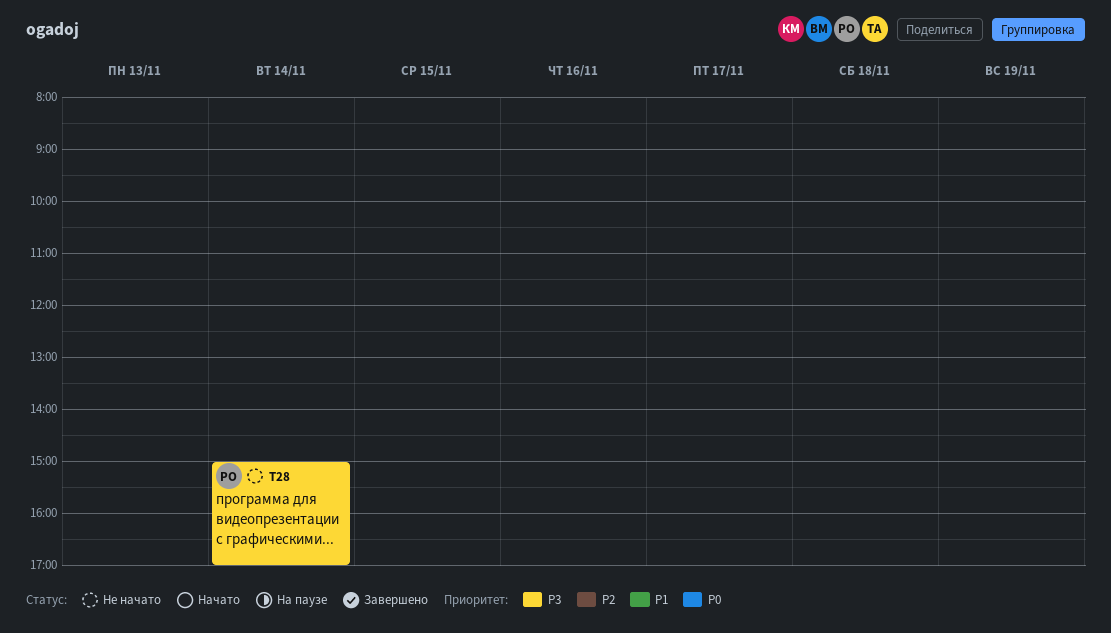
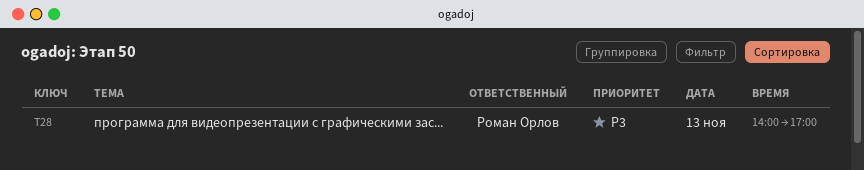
T28, day: Nov 14 -> Nov 13
T28, begins: 15:00 -> 14:00

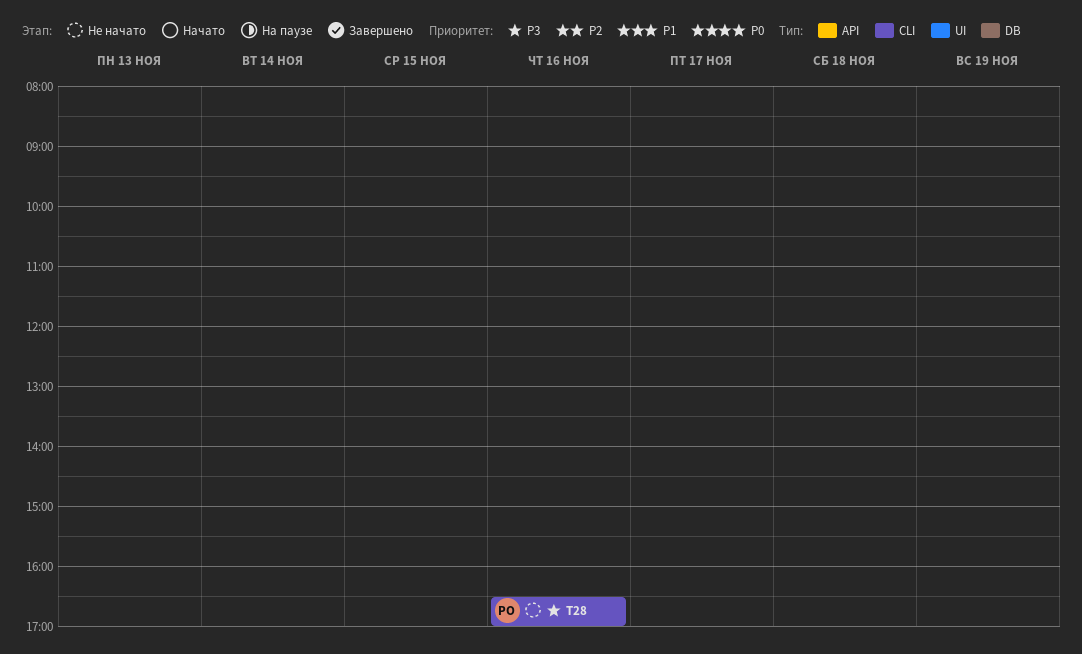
T28, day: Nov 13 -> Nov 16
T28, begins: 14:00 -> 16:30

